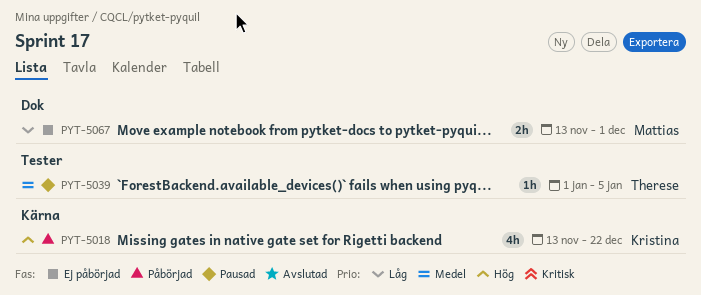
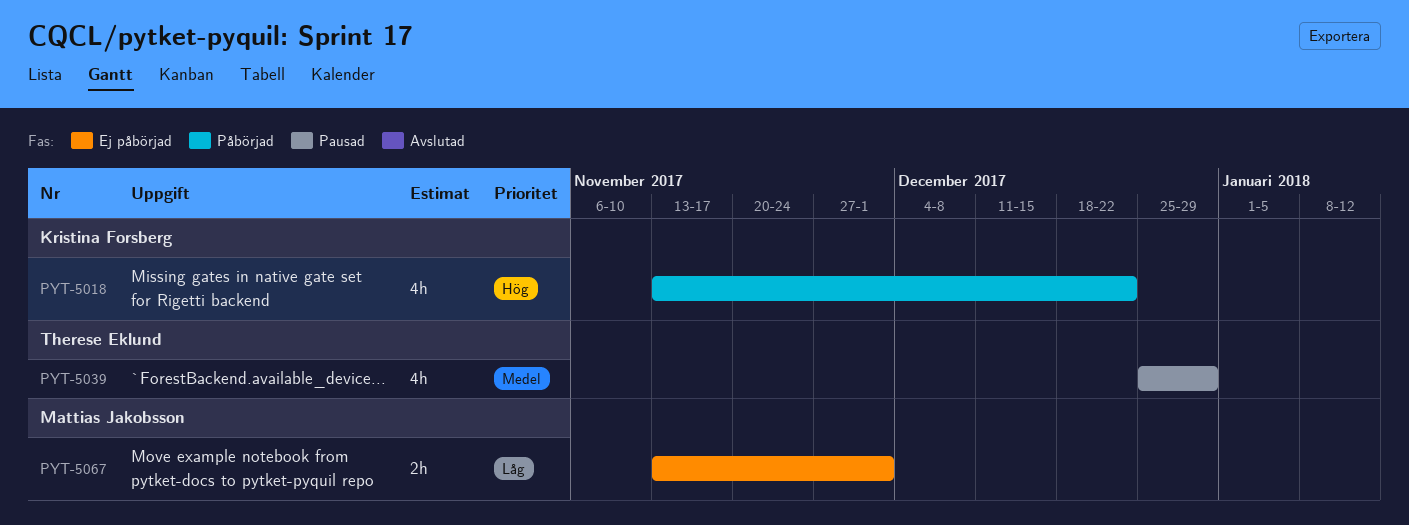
PYT-5039, estimate: 1h -> 4h
PYT-5039, start: Jan 1 -> Dec 25
PYT-5039, due: Jan 5 -> Dec 29

